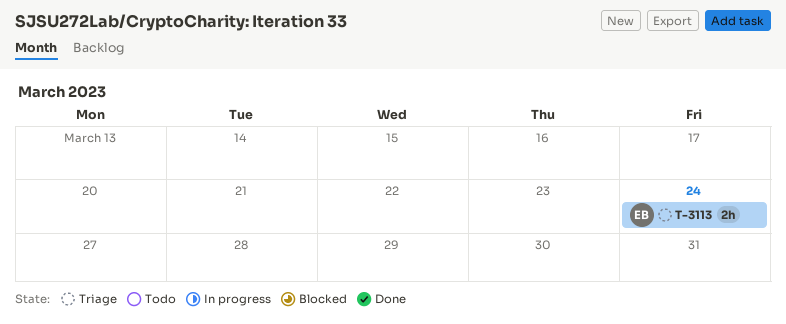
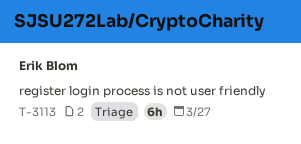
T-3113, estimate: 2h -> 6h
T-3113, due: Mar 24 -> Mar 27

